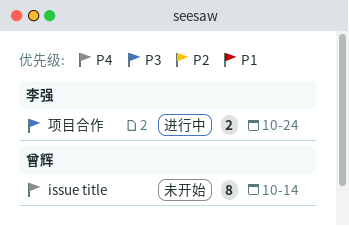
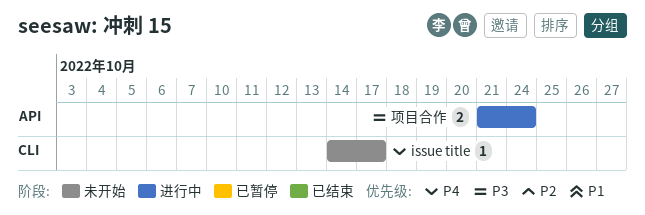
issue title, estimate: 8 -> 1
issue title, due: Oct 14 -> Oct 17

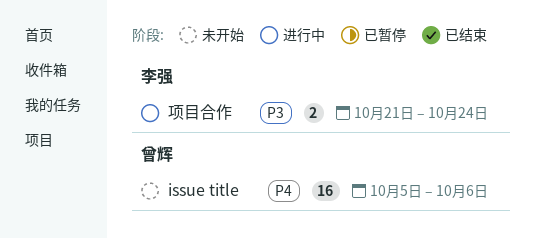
issue title, estimate: 1 -> 16
issue title, start: Oct 14 -> Oct 5
issue title, due: Oct 17 -> Oct 6

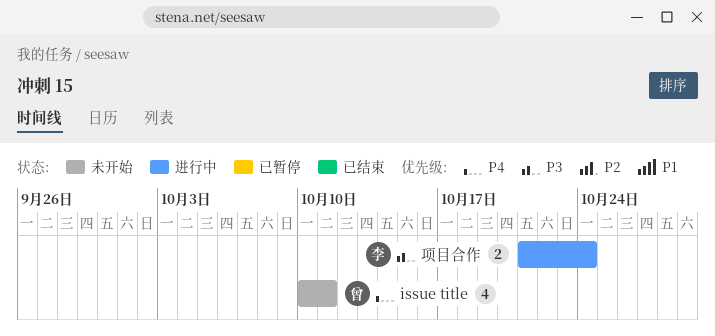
issue title, estimate: 16 -> 4
issue title, start: Oct 5 -> Oct 10
issue title, due: Oct 6 -> Oct 11

